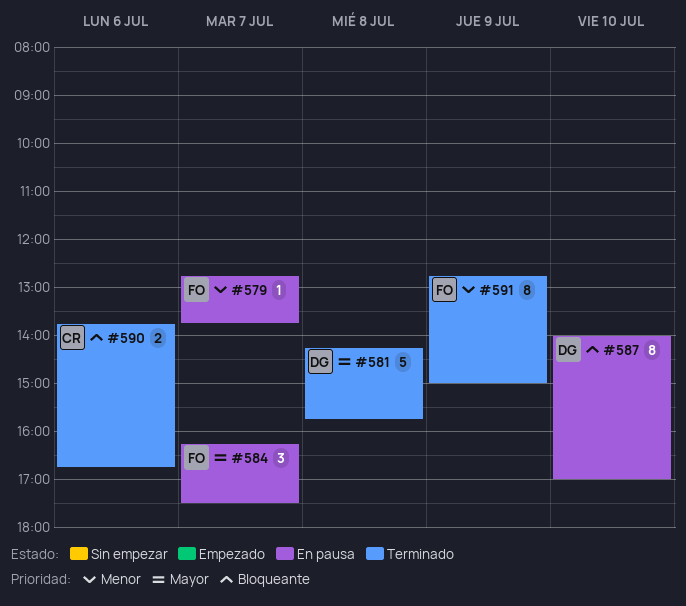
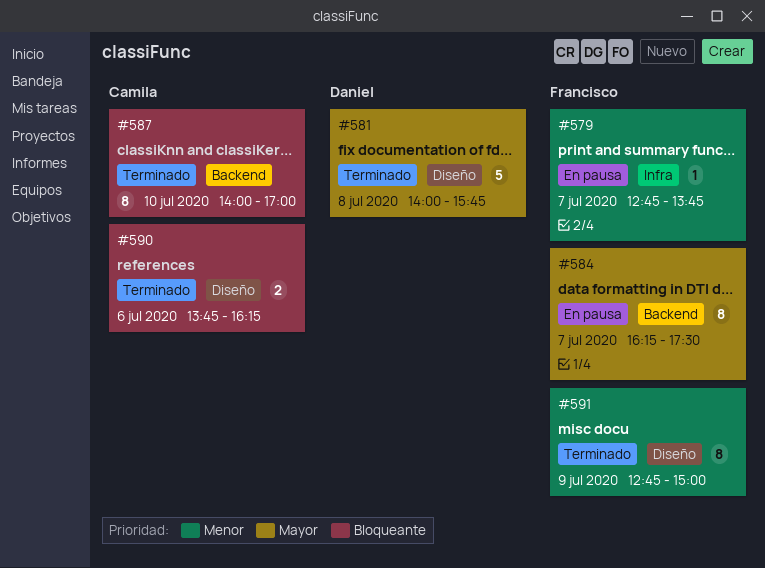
#581, begins: 14:15 -> 14:00
#584, estimate: 3 -> 8
#587, status: En pausa -> Terminado
#587, owner: Daniel -> Camila
#590, ends: 16:45 -> 16:15

